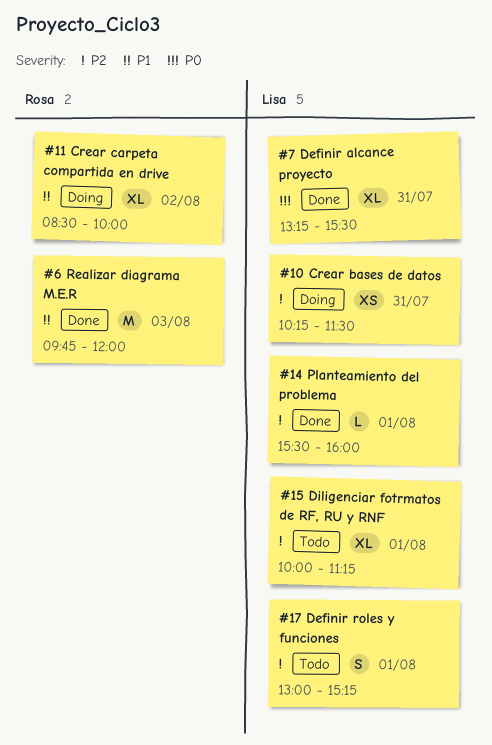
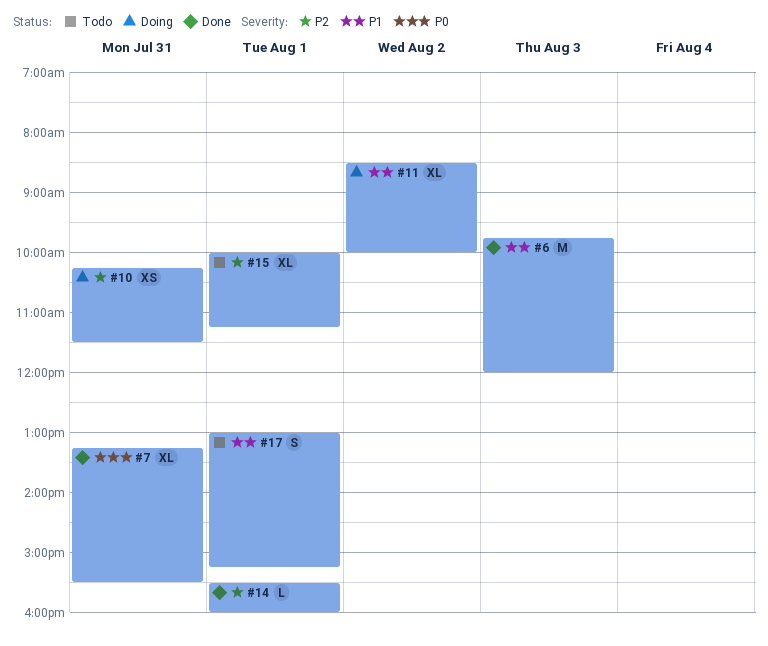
#17, priority: P2 -> P1

